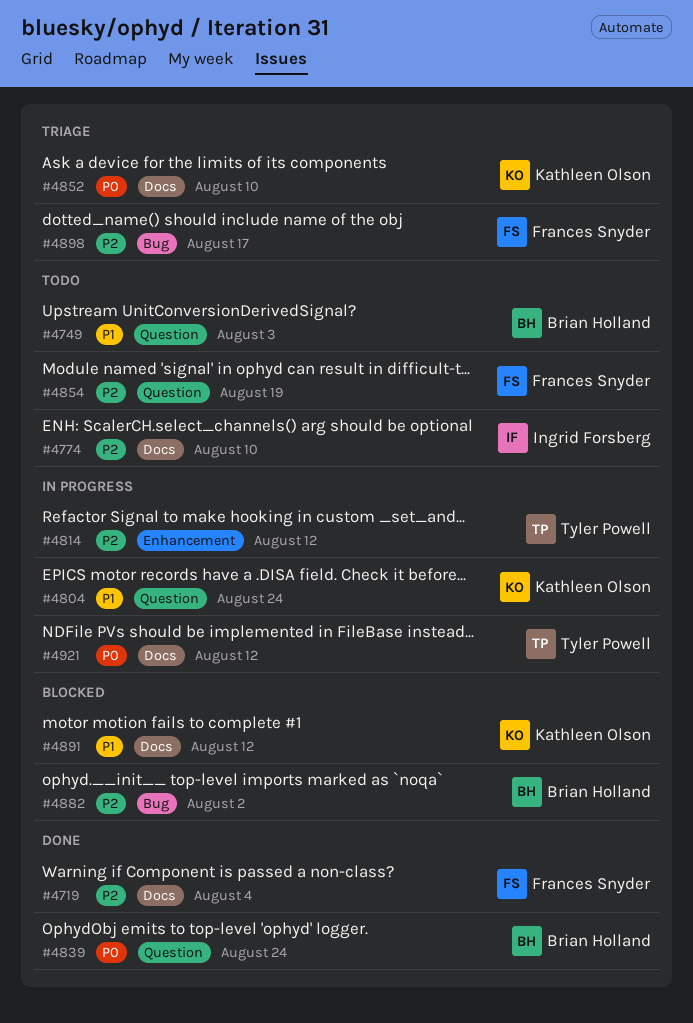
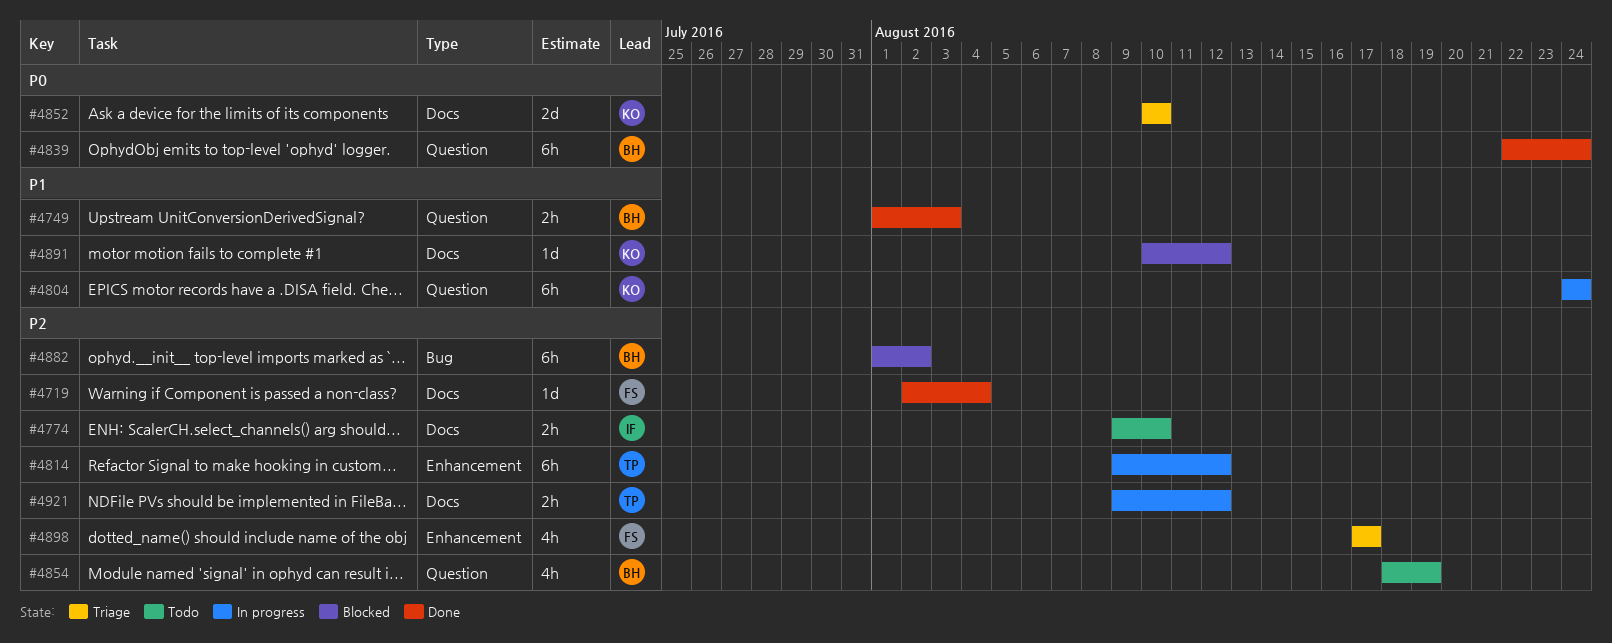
#4749, status: Todo -> Done
#4854, owner: Frances Snyder -> Brian Holland
#4898, label: Bug -> Enhancement
#4921, priority: P0 -> P2

